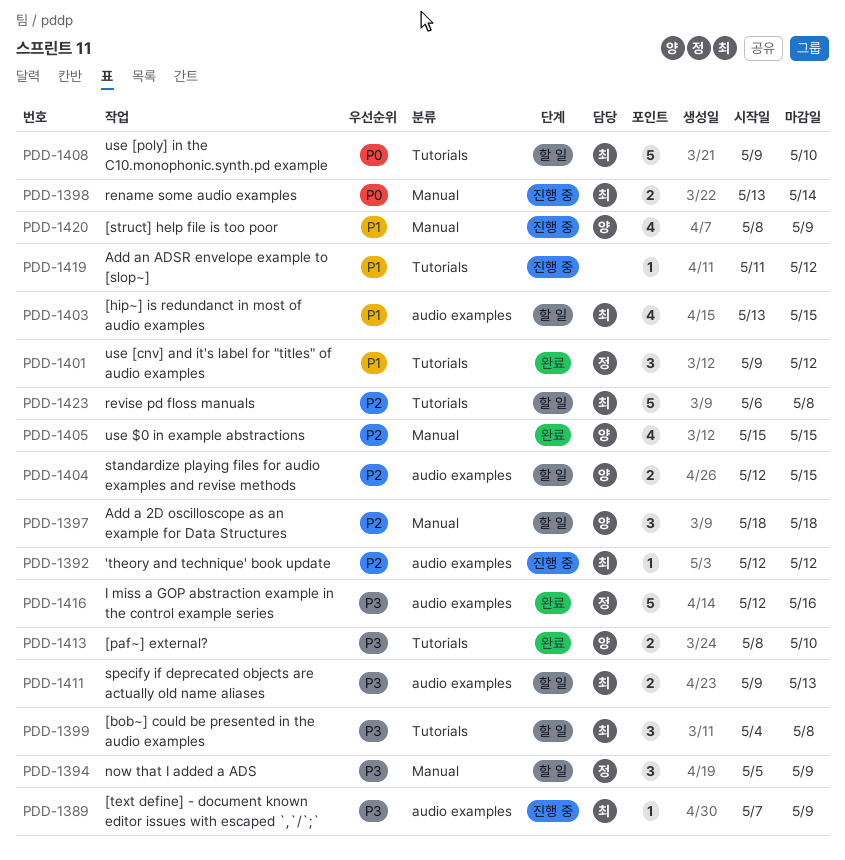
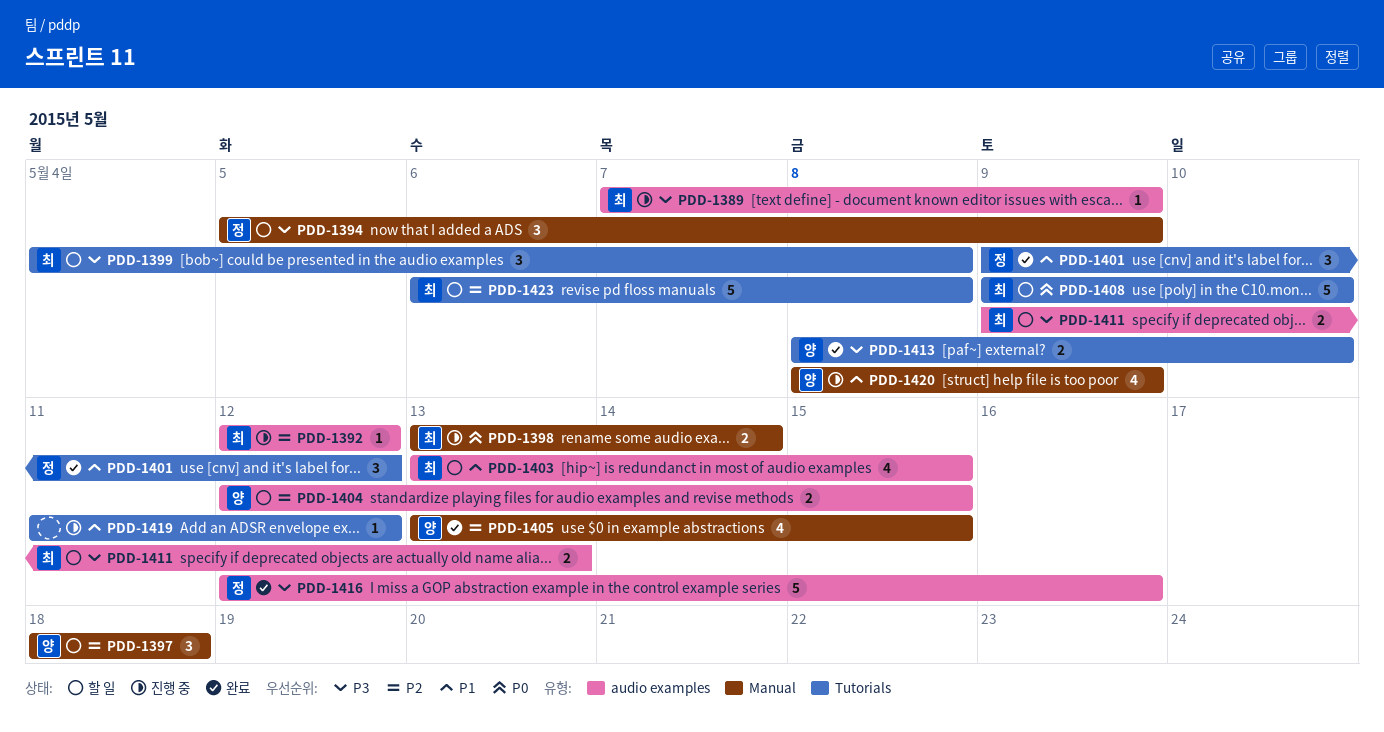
PDD-1405, start: May 15 -> May 13

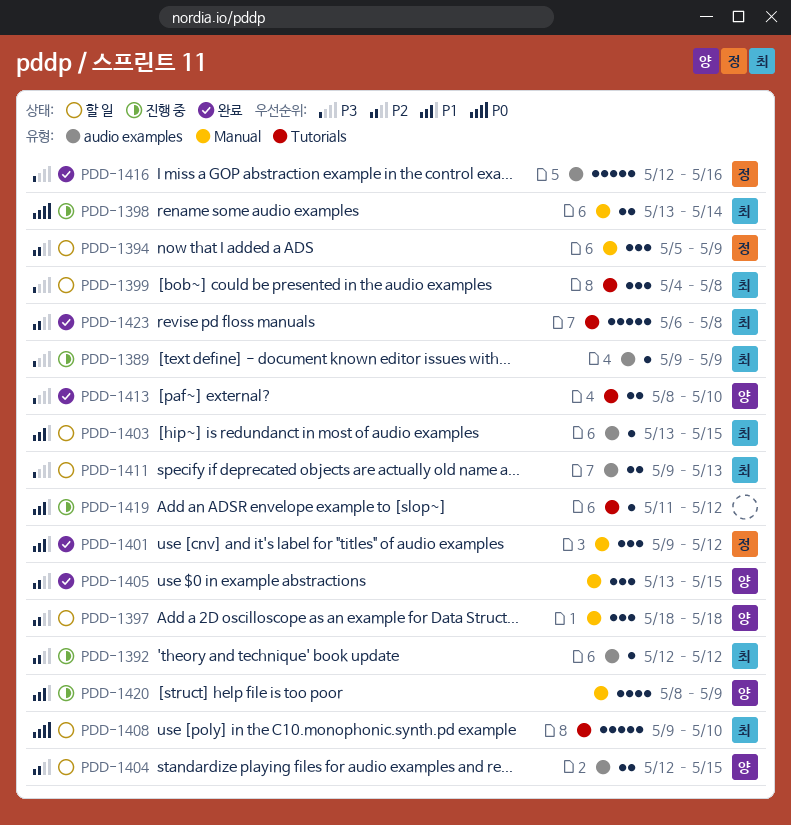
PDD-1389, start: May 7 -> May 9
PDD-1394, priority: P3 -> P2
PDD-1401, label: Tutorials -> Manual
PDD-1403, estimate: 4 -> 1
PDD-1405, estimate: 4 -> 3
PDD-1423, status: 할 일 -> 완료

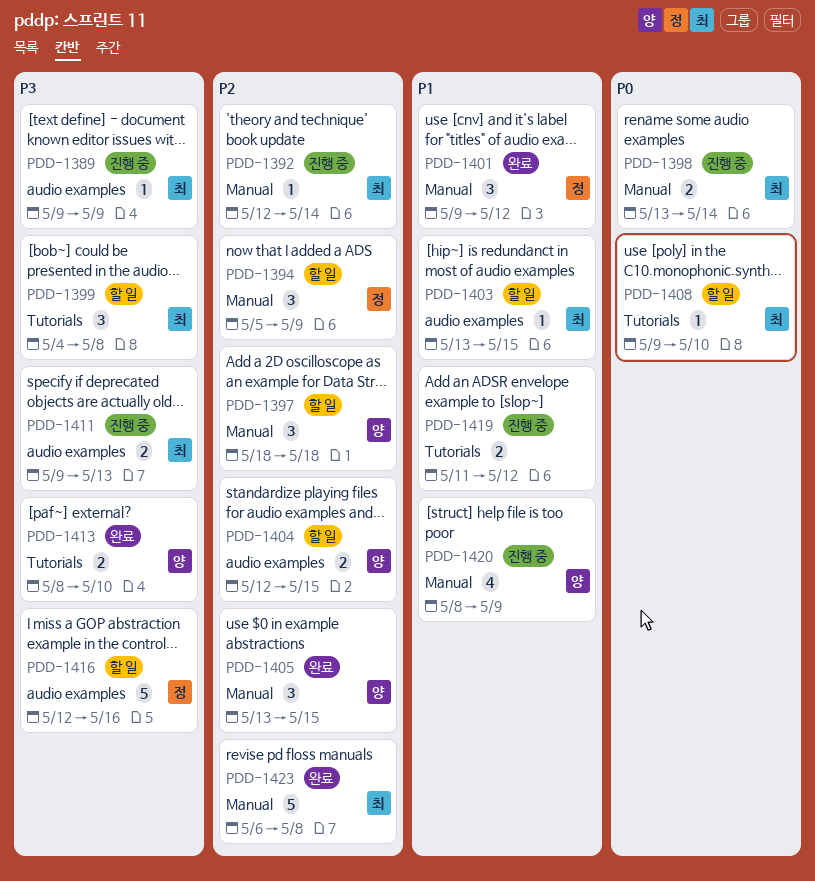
PDD-1392, label: audio examples -> Manual
PDD-1392, due: May 12 -> May 14
PDD-1408, estimate: 5 -> 1
PDD-1411, status: 할 일 -> 진행 중
PDD-1416, status: 완료 -> 할 일
PDD-1419, estimate: 1 -> 2
PDD-1423, label: Tutorials -> Manual

